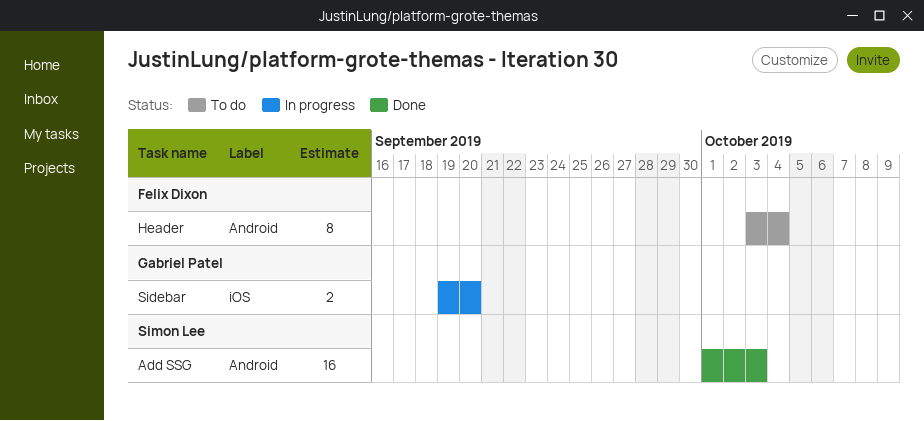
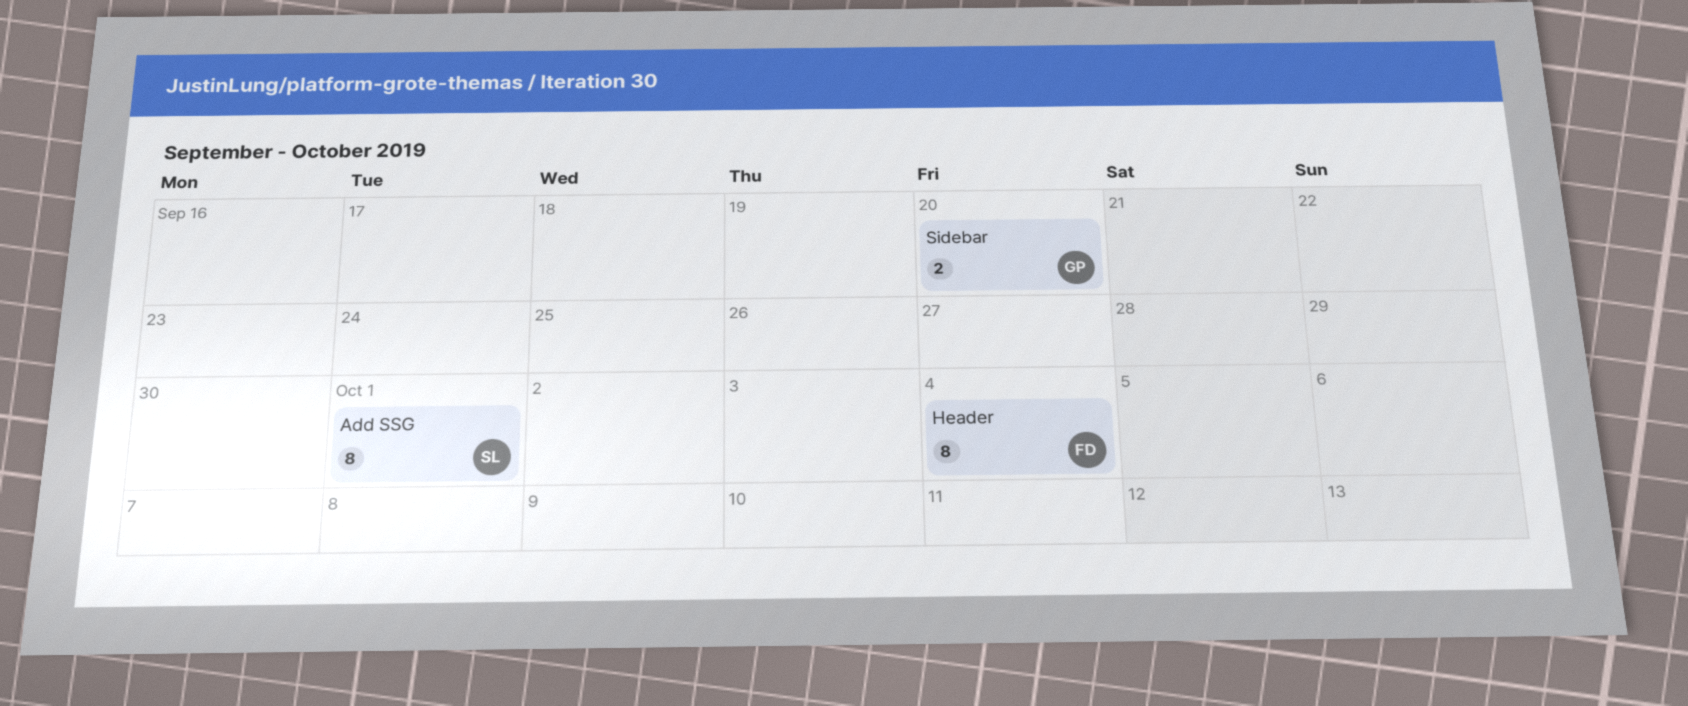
Add SSG, estimate: 16 -> 8
Add SSG, due: Oct 3 -> Oct 1

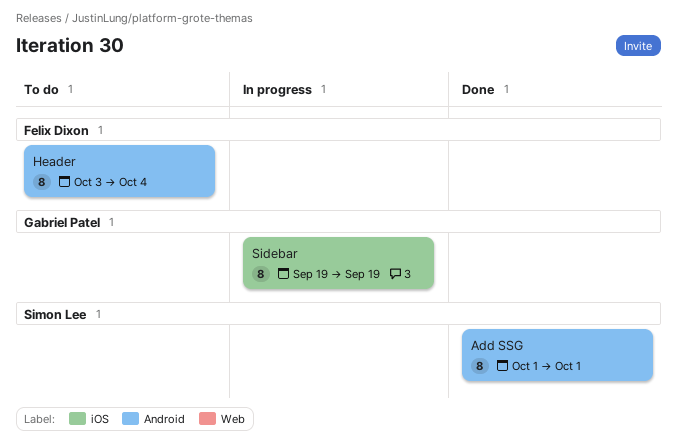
Sidebar, estimate: 2 -> 8
Sidebar, due: Sep 20 -> Sep 19

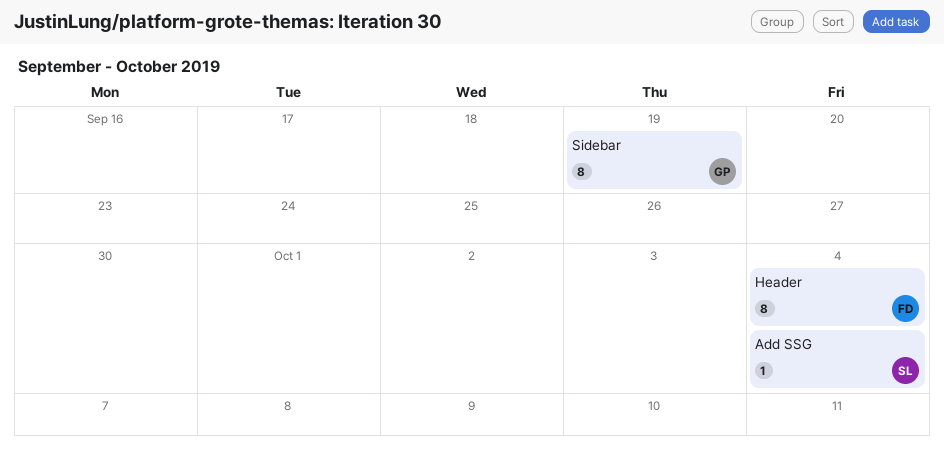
Add SSG, estimate: 8 -> 1
Add SSG, due: Oct 1 -> Oct 4

